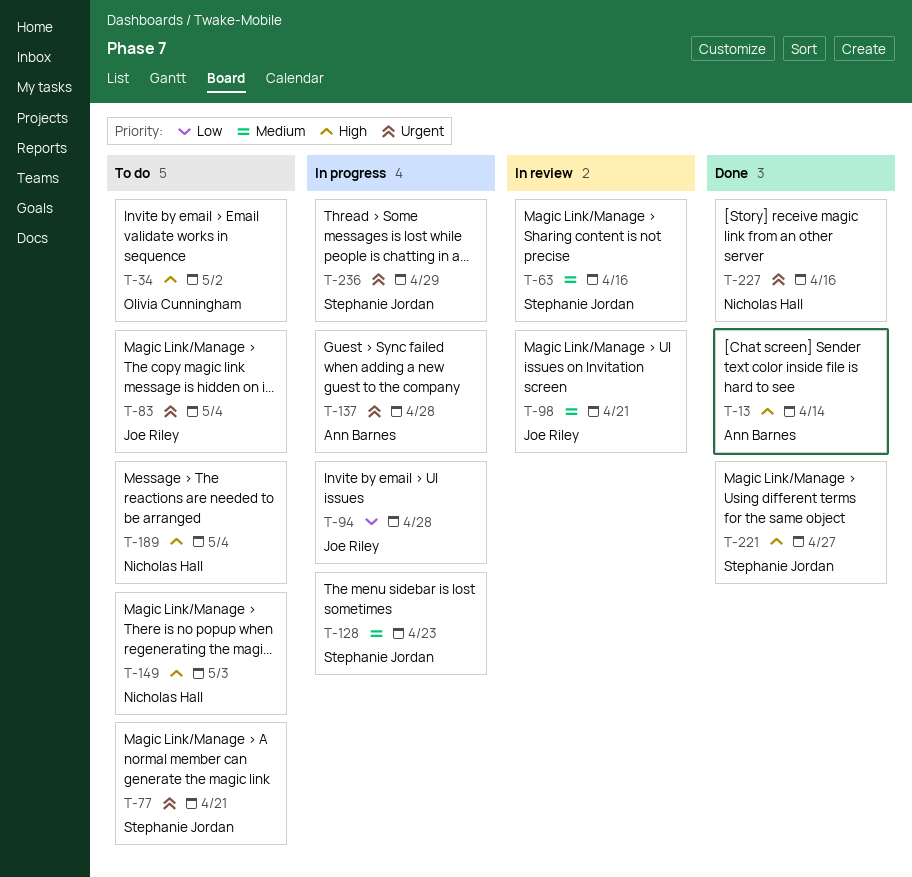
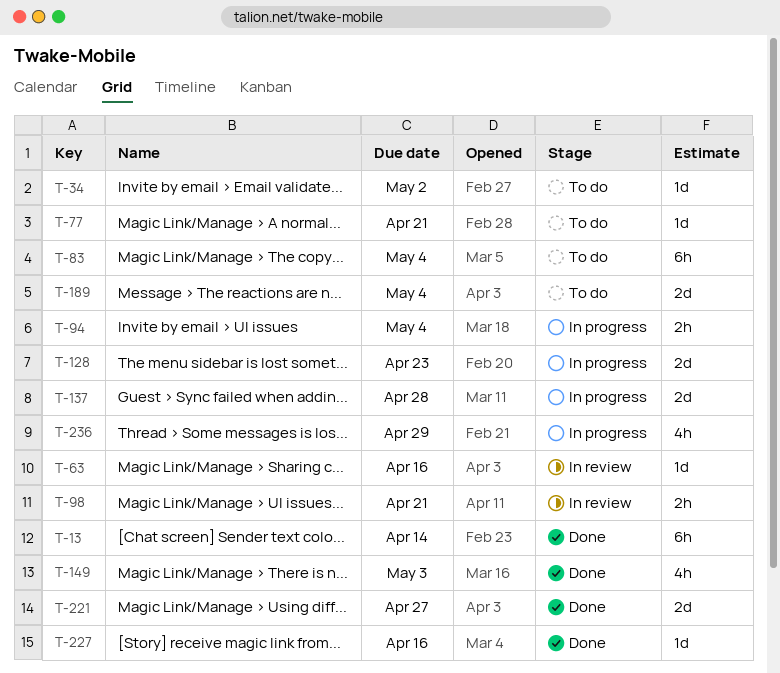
T-94, due: Apr 28 -> May 4
T-149, status: To do -> Done

